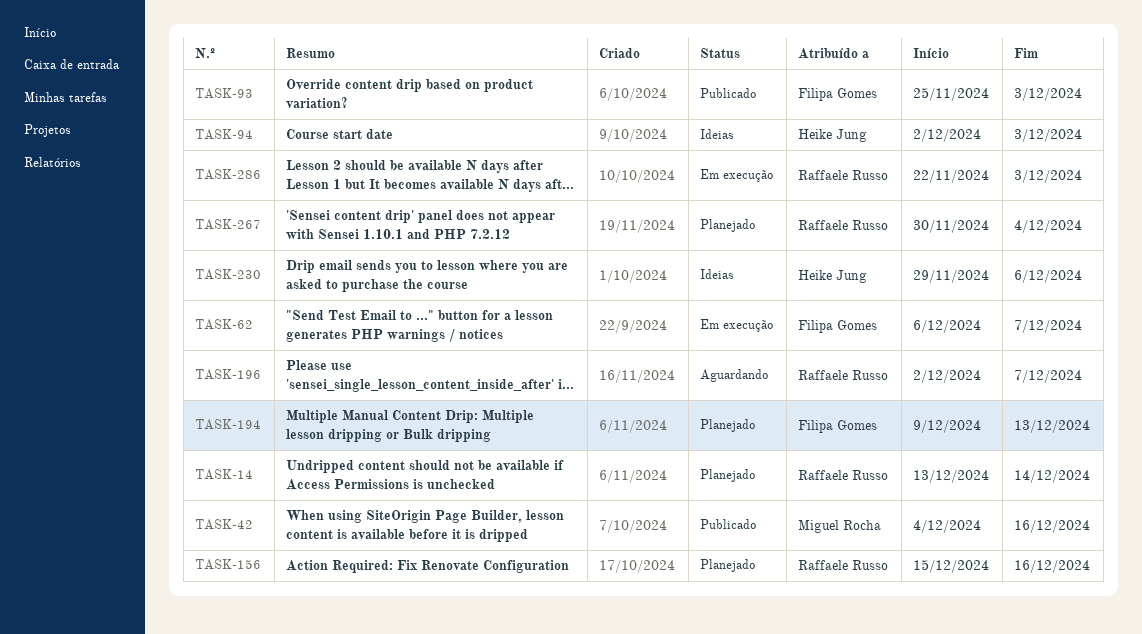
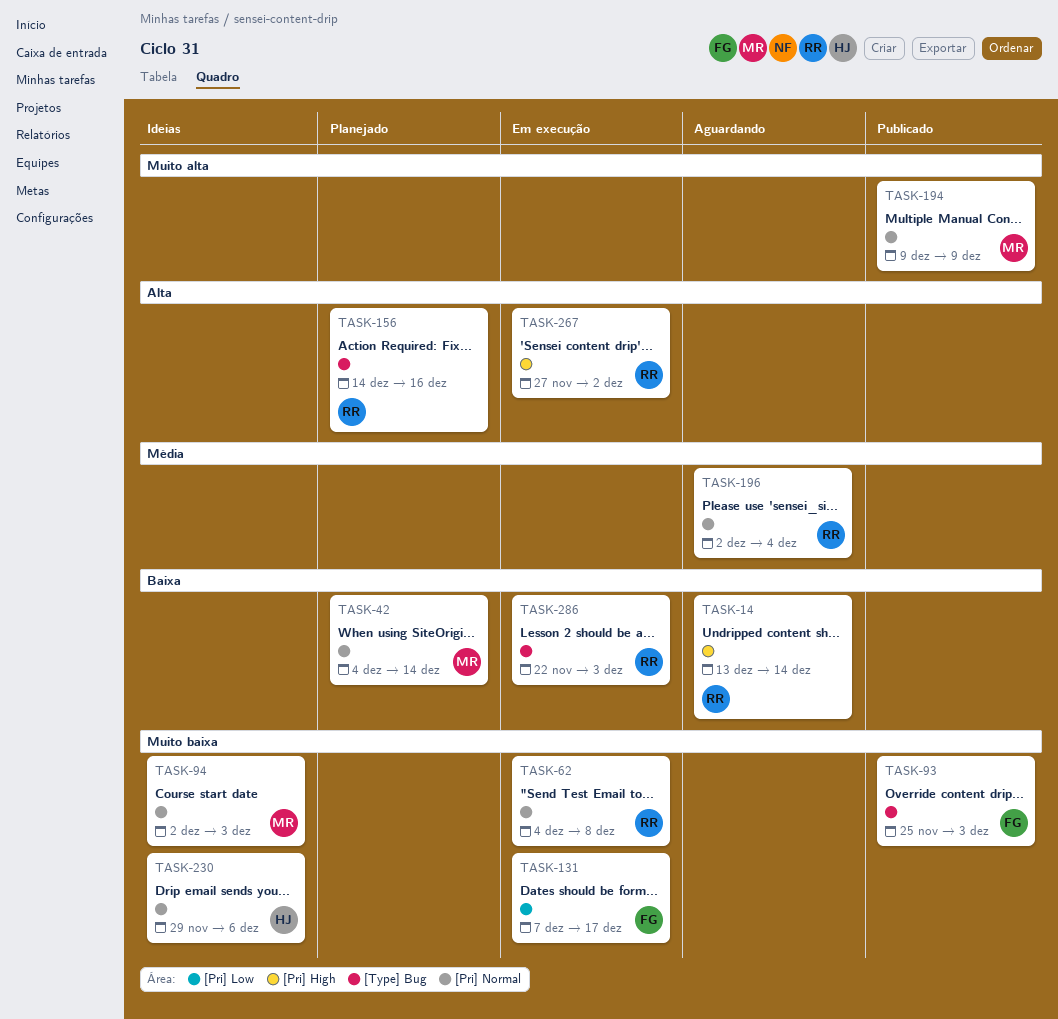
TASK-14, status: Planejado -> Aguardando
TASK-42, status: Publicado -> Planejado
TASK-42, due: Dec 16 -> Dec 14
TASK-62, owner: Filipa Gomes -> Raffaele Russo
TASK-62, start: Dec 6 -> Dec 4
TASK-62, due: Dec 7 -> Dec 8
TASK-94, owner: Heike Jung -> Miguel Rocha
TASK-131: none -> present
TASK-156, start: Dec 15 -> Dec 14
TASK-194, status: Planejado -> Publicado
TASK-194, owner: Filipa Gomes -> Miguel Rocha
TASK-194, due: Dec 13 -> Dec 9
TASK-196, due: Dec 7 -> Dec 4
TASK-267, status: Planejado -> Em execução
TASK-267, start: Nov 30 -> Nov 27
TASK-267, due: Dec 4 -> Dec 2

